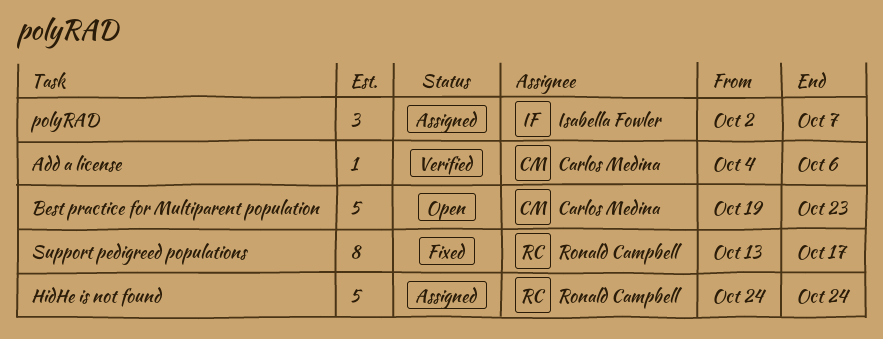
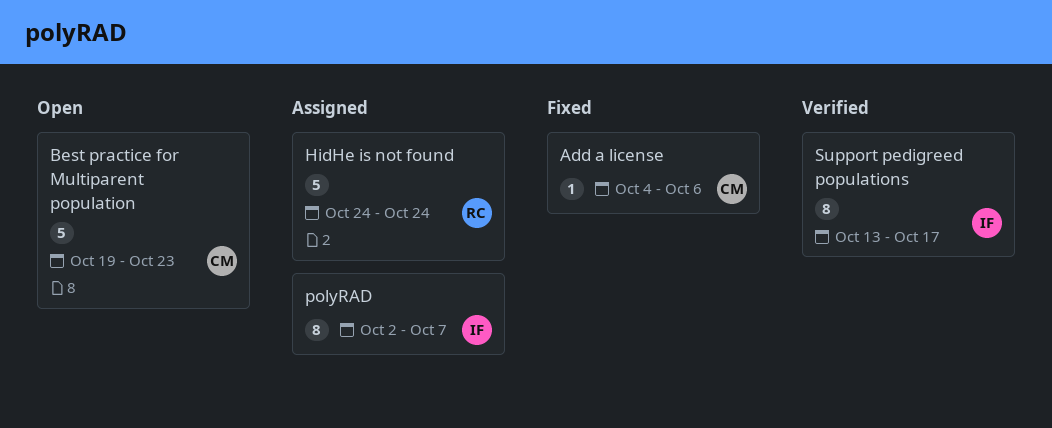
Add a license, status: Verified -> Fixed
polyRAD, estimate: 3 -> 8
Support pedigreed populations, status: Fixed -> Verified
Support pedigreed populations, owner: Ronald Campbell -> Isabella Fowler

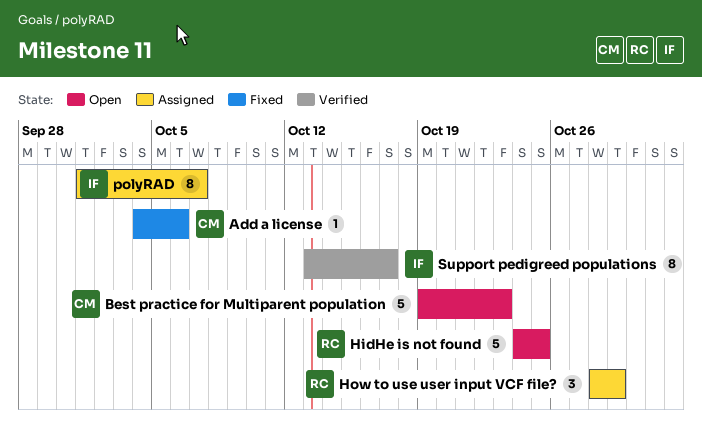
HidHe is not found, status: Assigned -> Open
HidHe is not found, due: Oct 24 -> Oct 25
How to use user input VCF file?: none -> present
polyRAD, start: Oct 2 -> Oct 1

